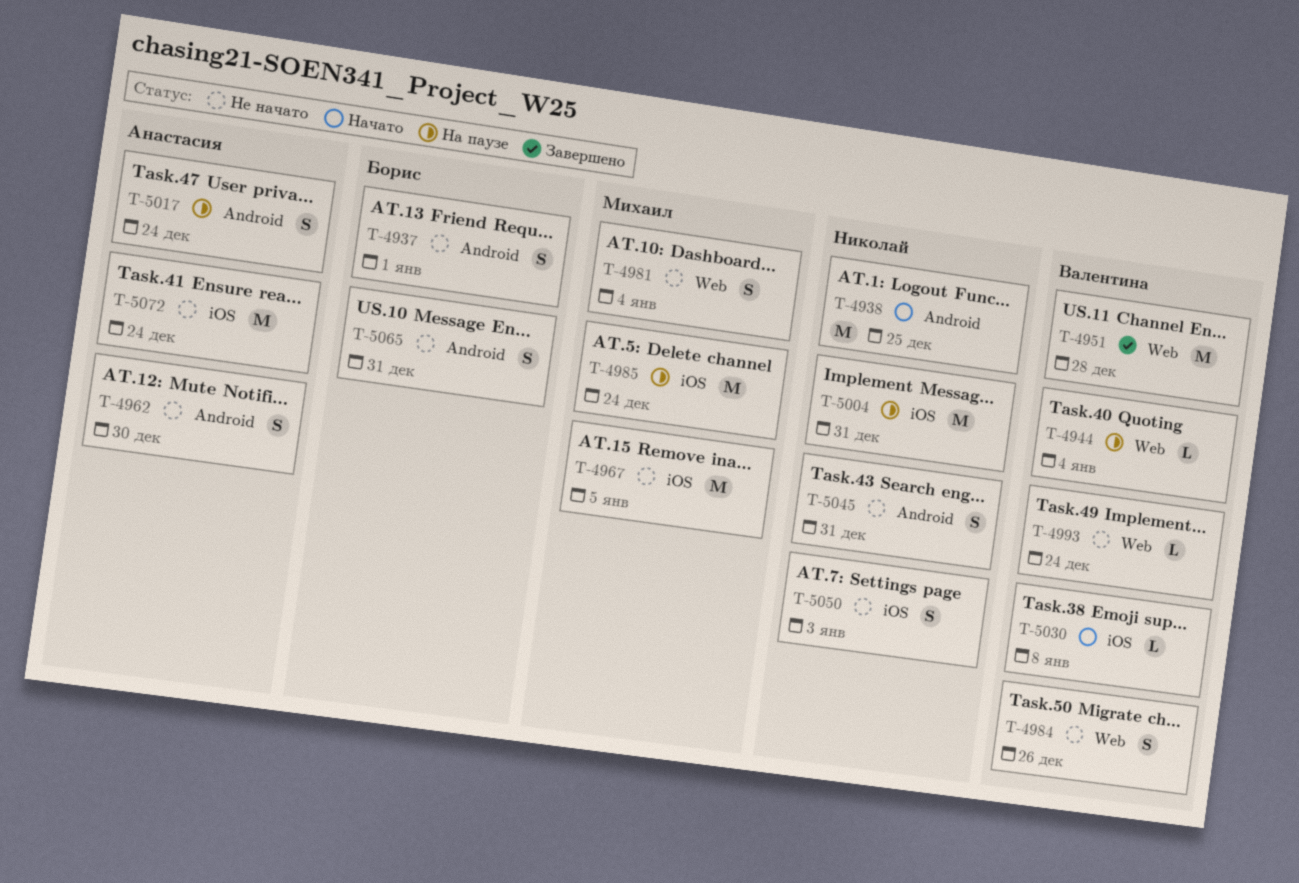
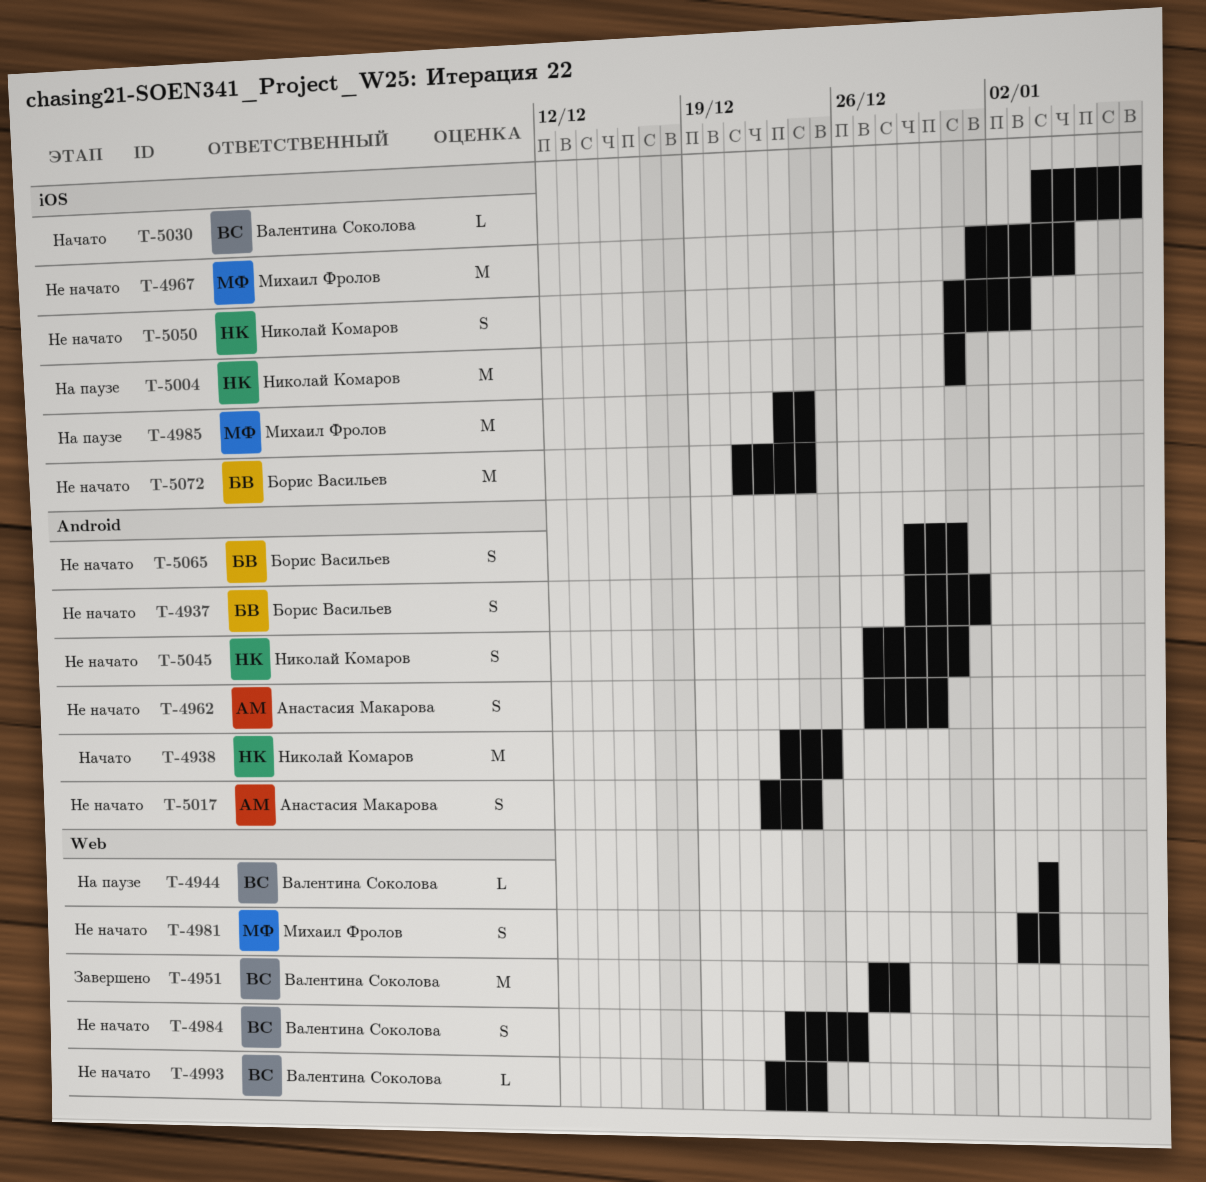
T-5017, status: На паузе -> Не начато
T-5072, owner: Анастасия Макарова -> Борис Васильев

